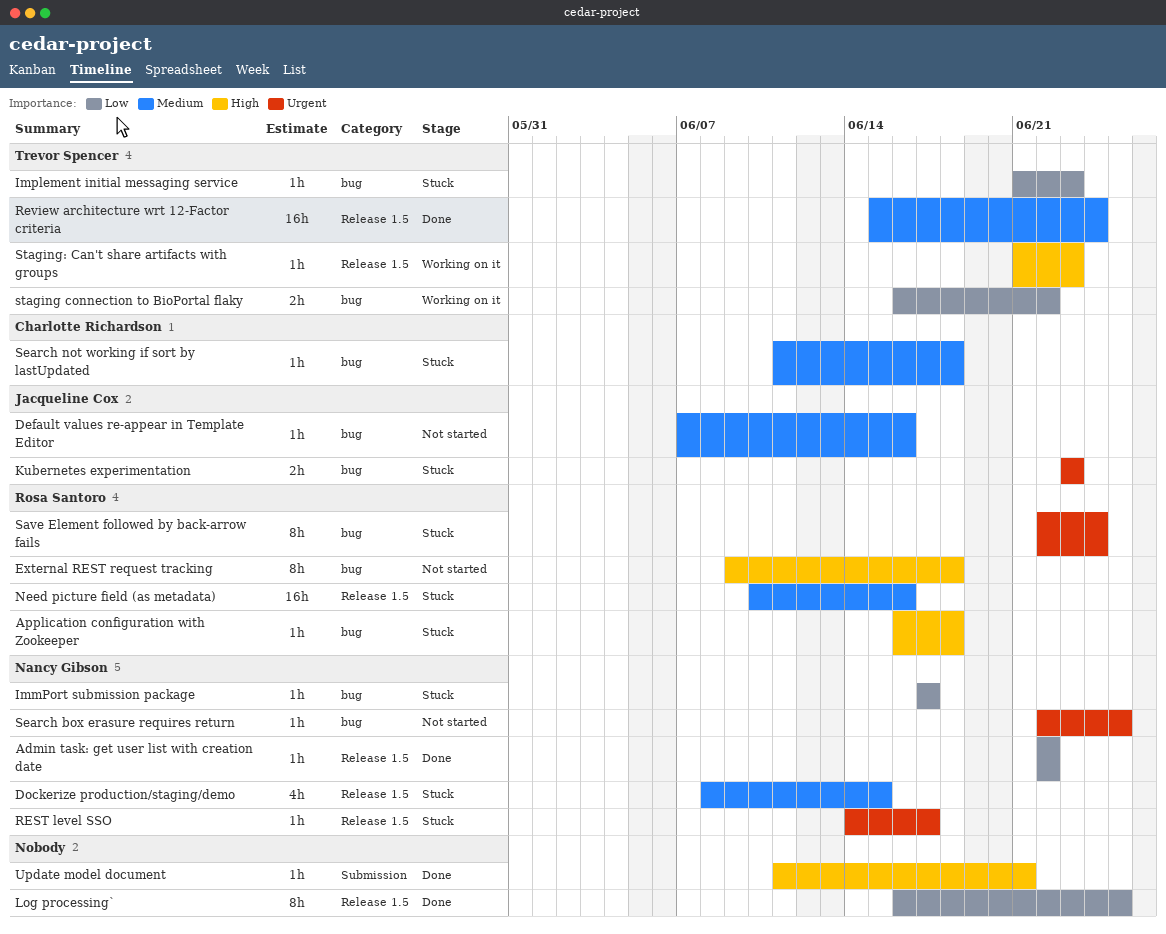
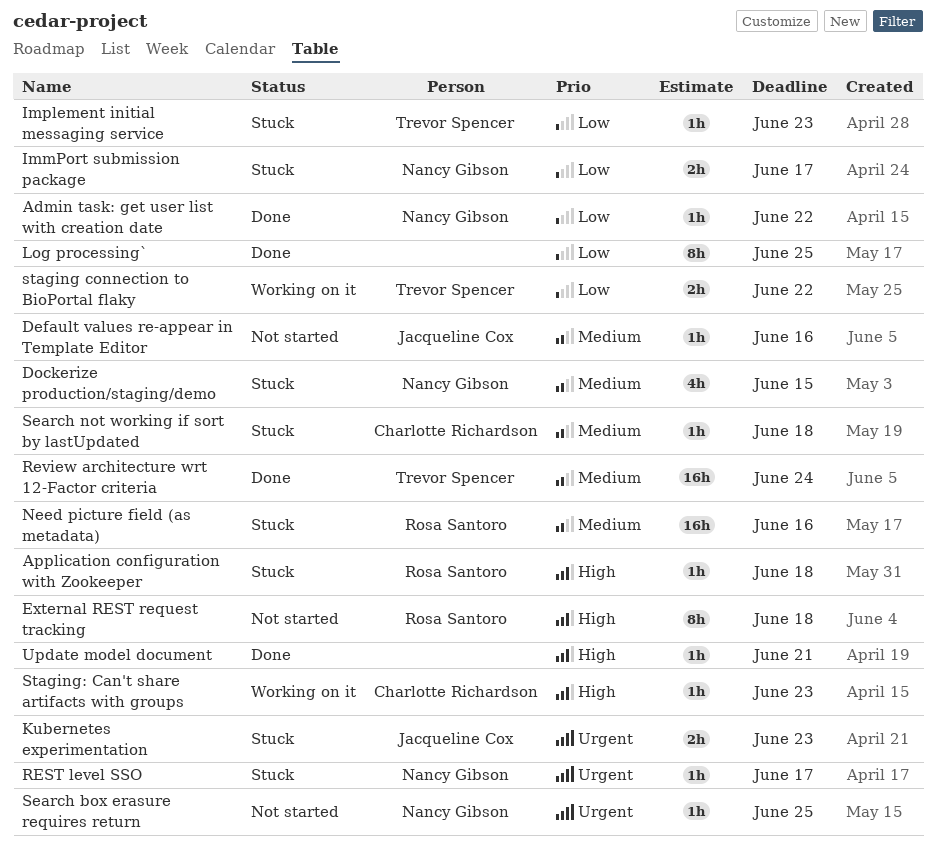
ImmPort submission package, estimate: 1h -> 2h
Save Element followed by back-arrow fails: present -> none
Staging: Can't share artifacts with groups, owner: Trevor Spencer -> Charlotte Richardson

